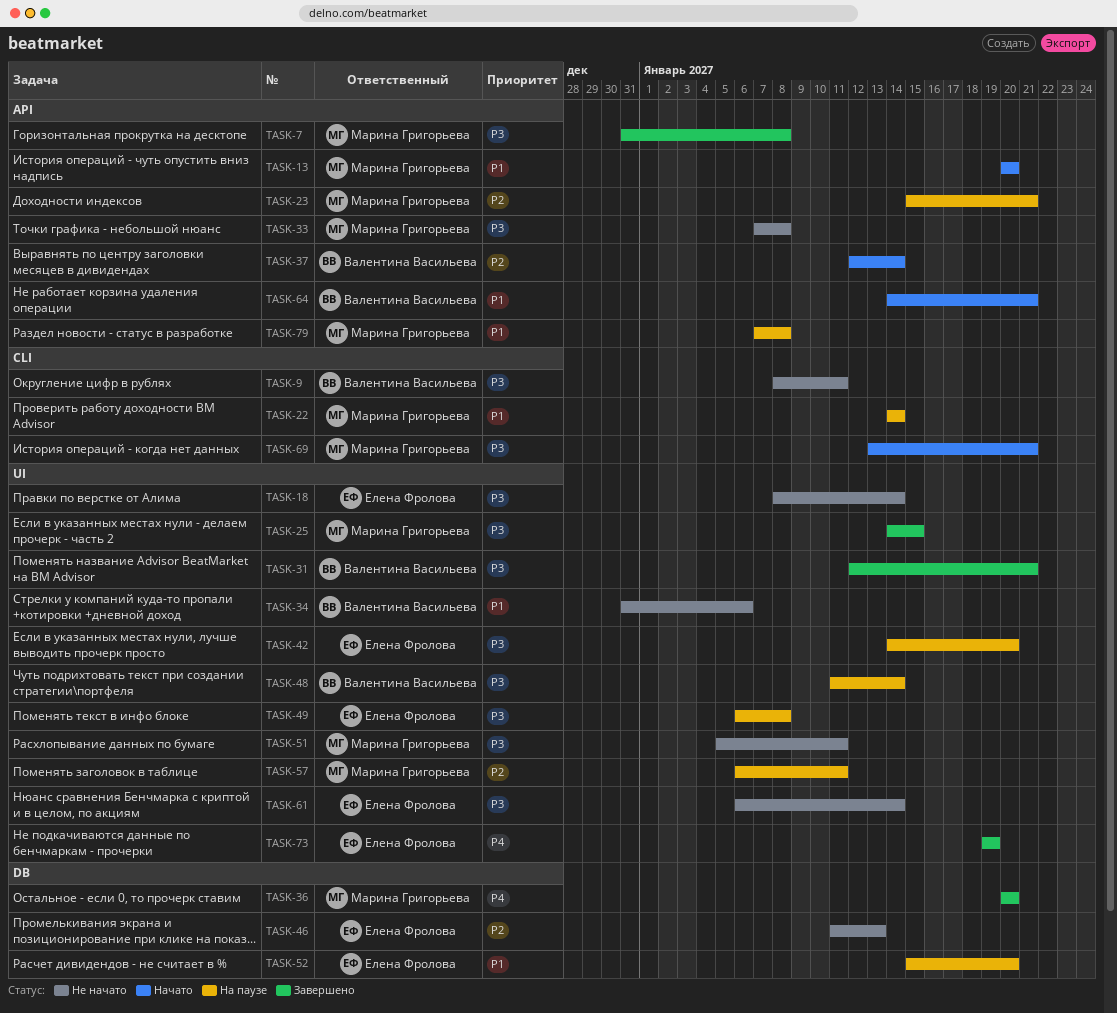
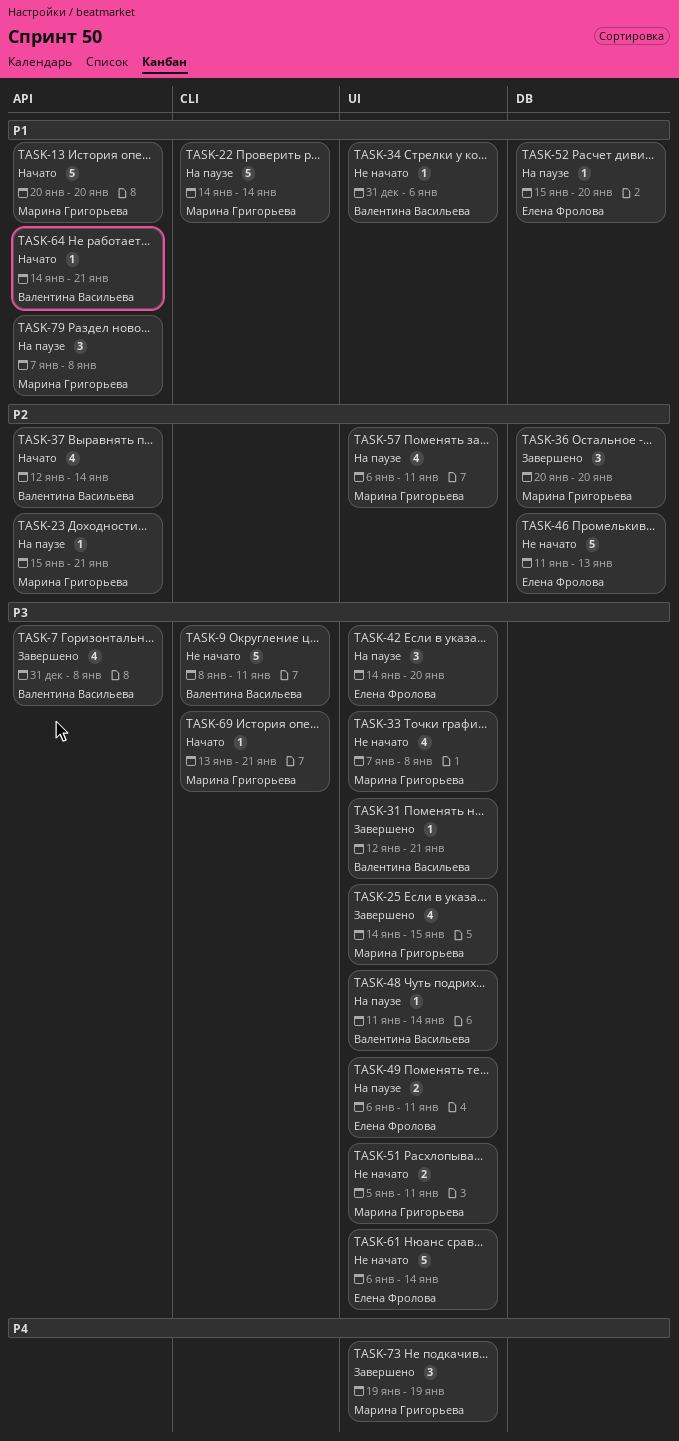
TASK-7, owner: Марина Григорьева -> Валентина Васильева
TASK-18: present -> none
TASK-33, label: API -> UI
TASK-36, priority: P4 -> P2
TASK-49, due: Jan 8 -> Jan 11
TASK-73, owner: Елена Фролова -> Марина Григорьева

